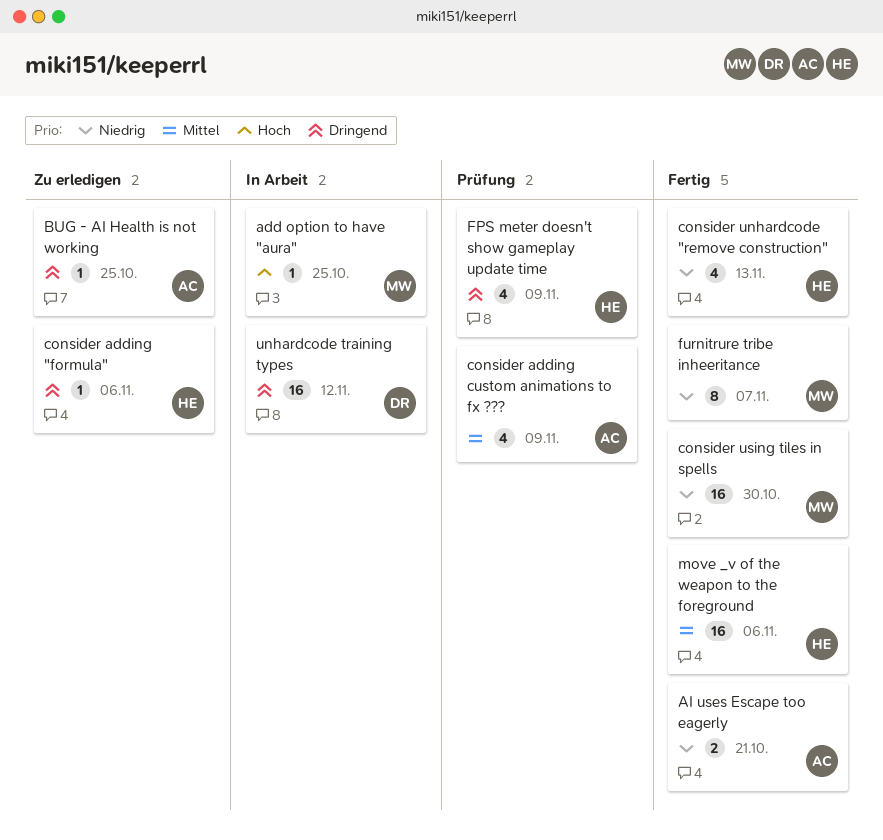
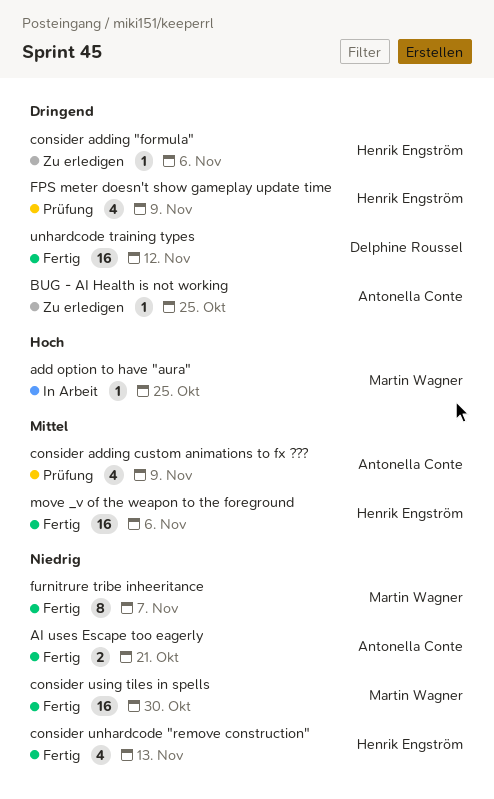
unhardcode training types, status: In Arbeit -> Fertig

